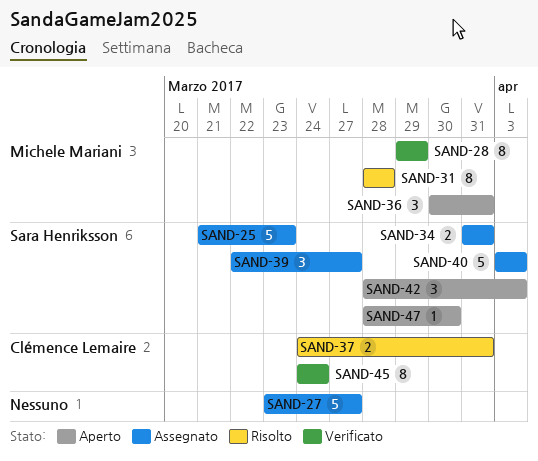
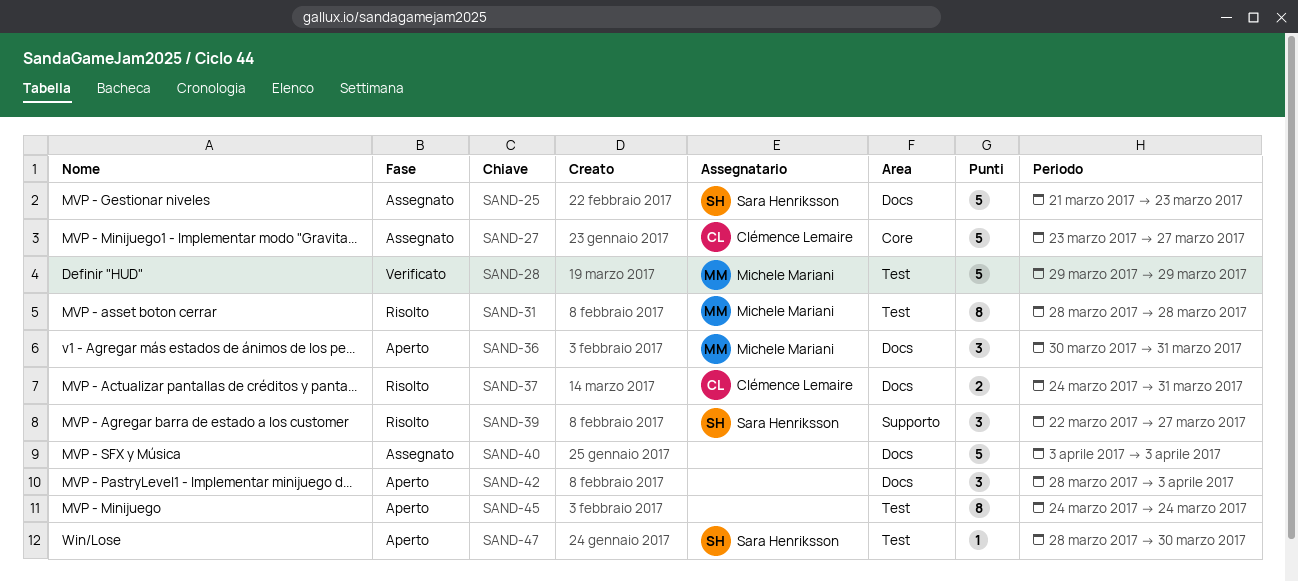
SAND-27, owner: none -> Clémence Lemaire
SAND-28, estimate: 8 -> 5
SAND-34: present -> none
SAND-39, status: Assegnato -> Risolto
SAND-40, owner: Sara Henriksson -> none
SAND-42, owner: Sara Henriksson -> none
SAND-45, status: Verificato -> Aperto
SAND-45, owner: Clémence Lemaire -> none

